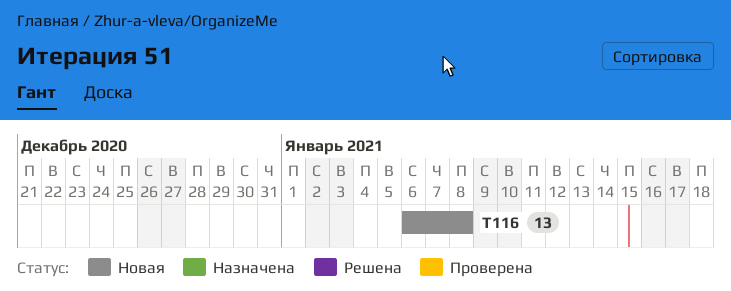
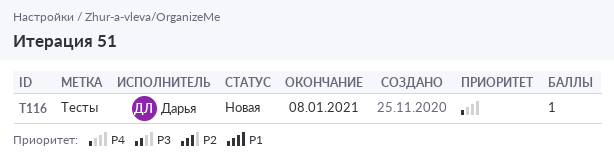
T116, estimate: 13 -> 1

